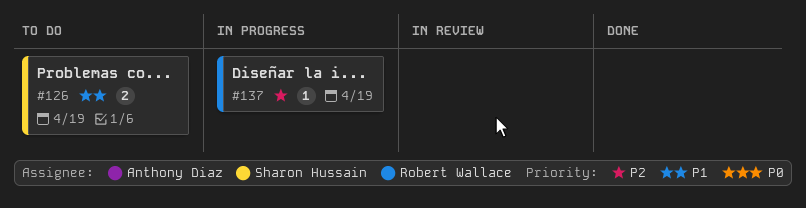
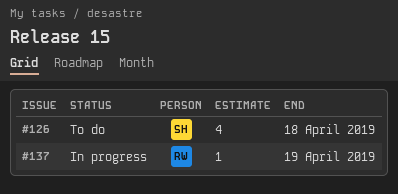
#126, estimate: 2 -> 4
#126, due: Apr 19 -> Apr 18

